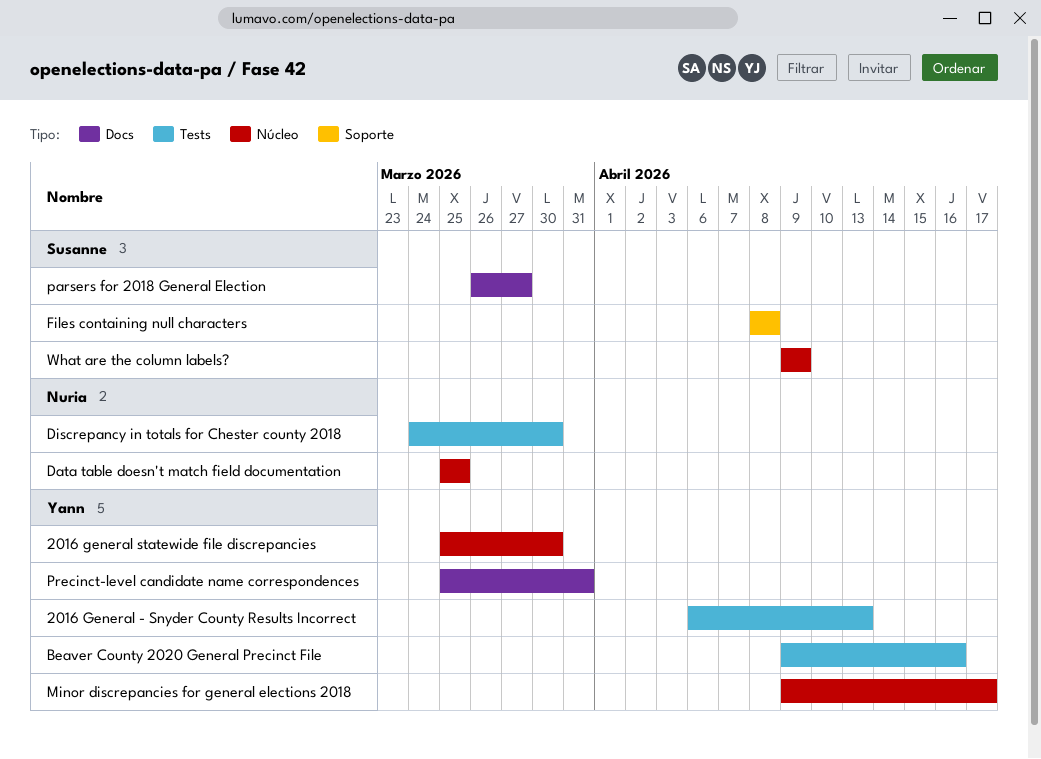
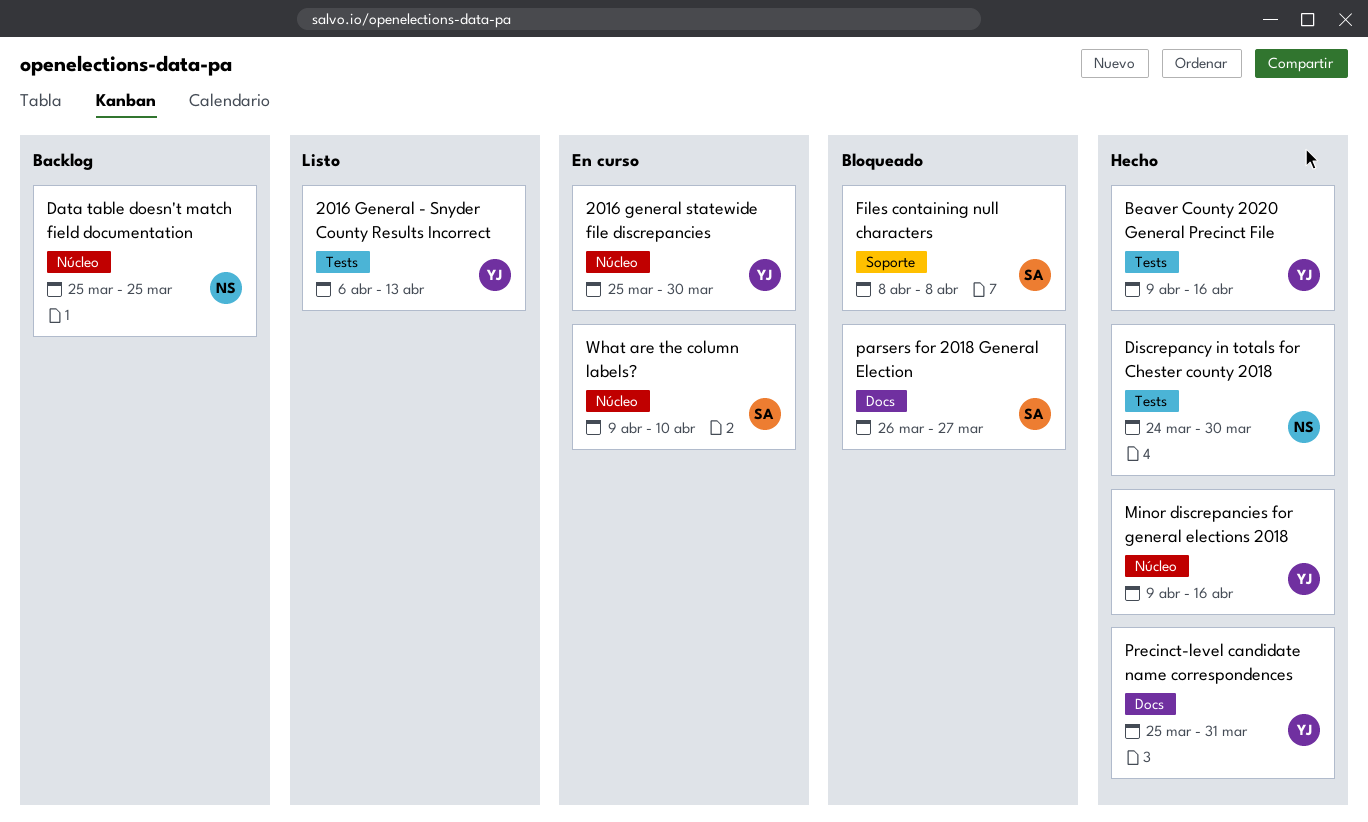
Minor discrepancies for general elections 2018, due: Apr 17 -> Apr 16
What are the column labels?, due: Apr 9 -> Apr 10

